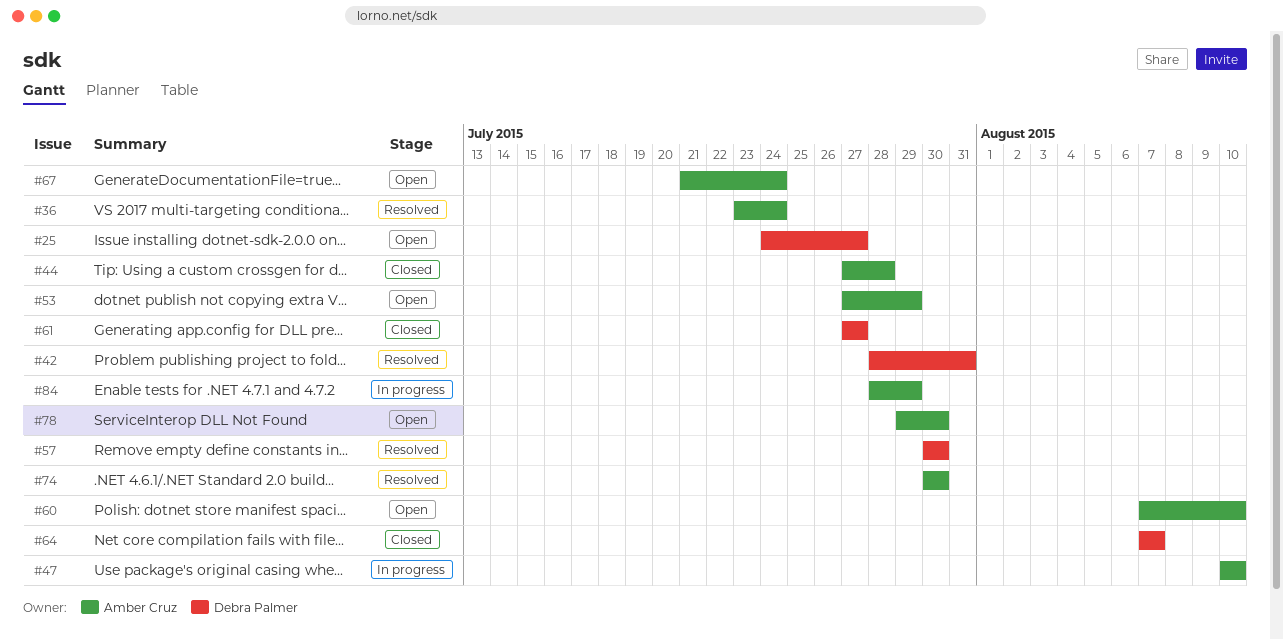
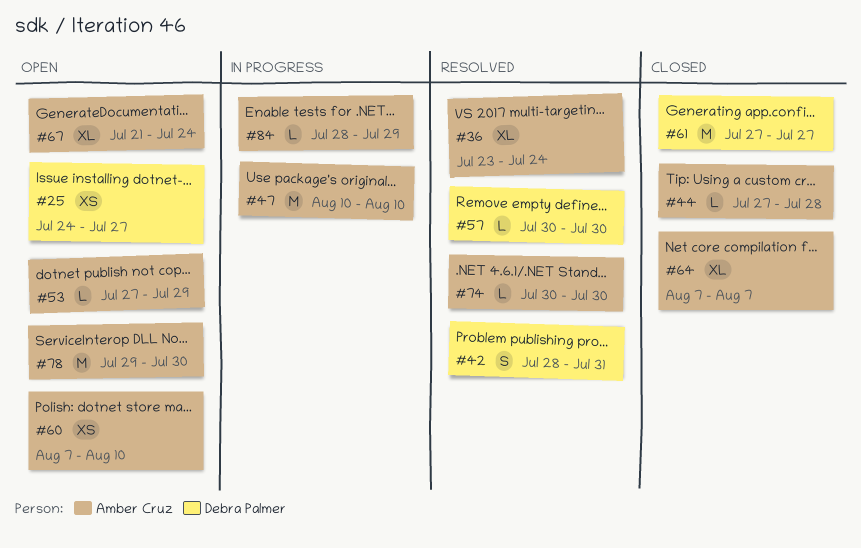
#64, owner: Debra Palmer -> Amber Cruz

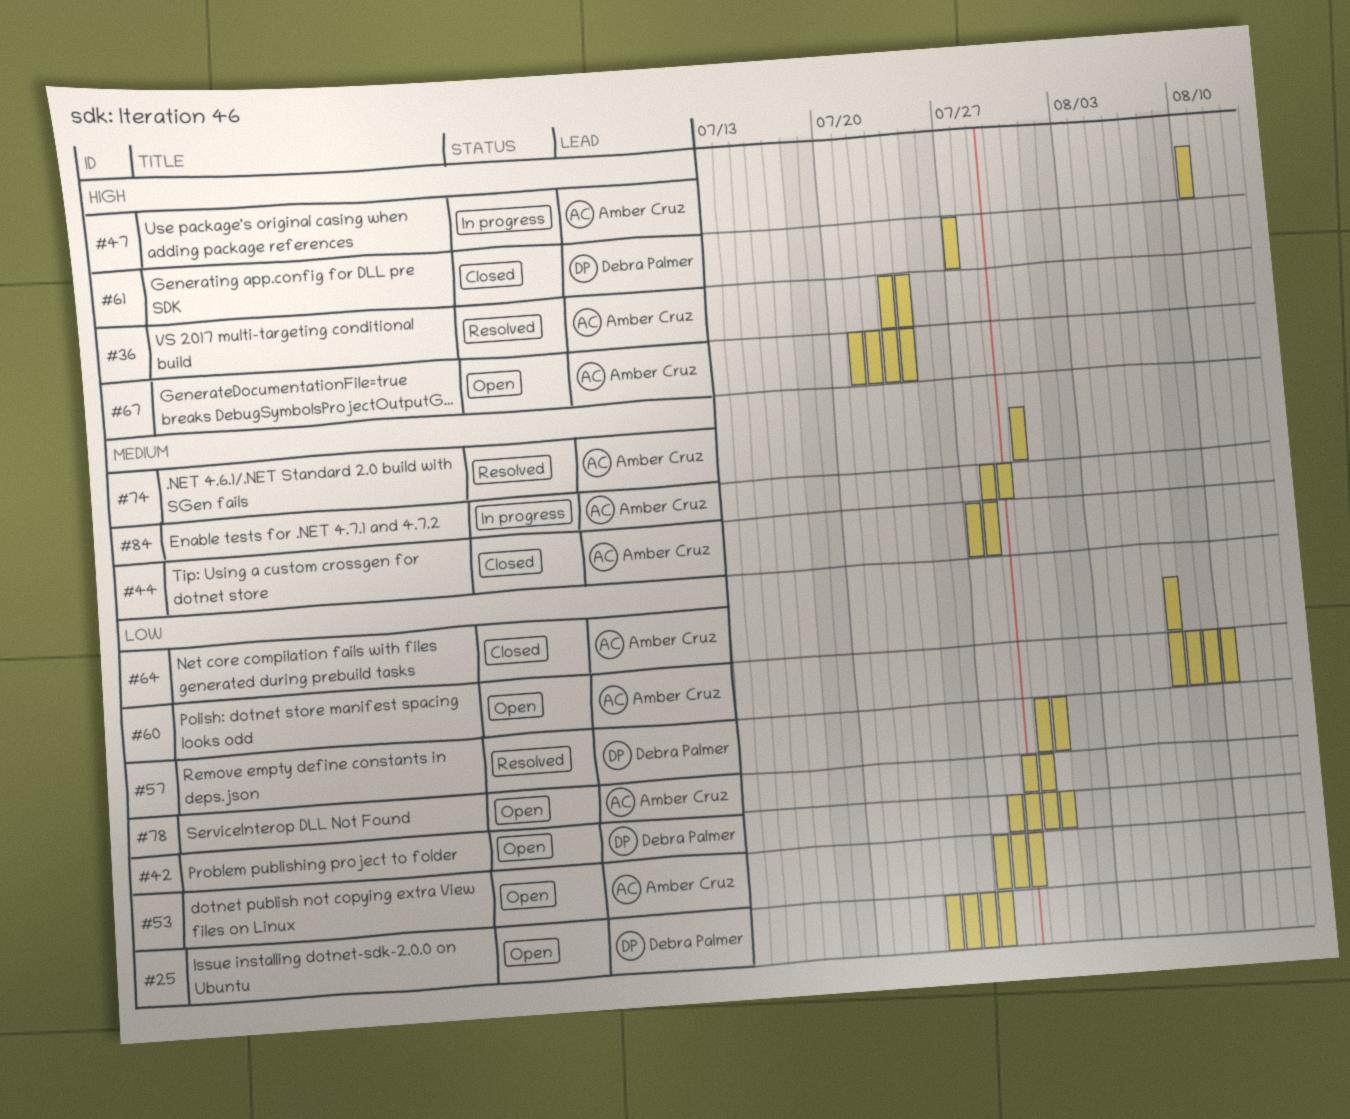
#42, status: Resolved -> Open
#57, due: Jul 30 -> Jul 31

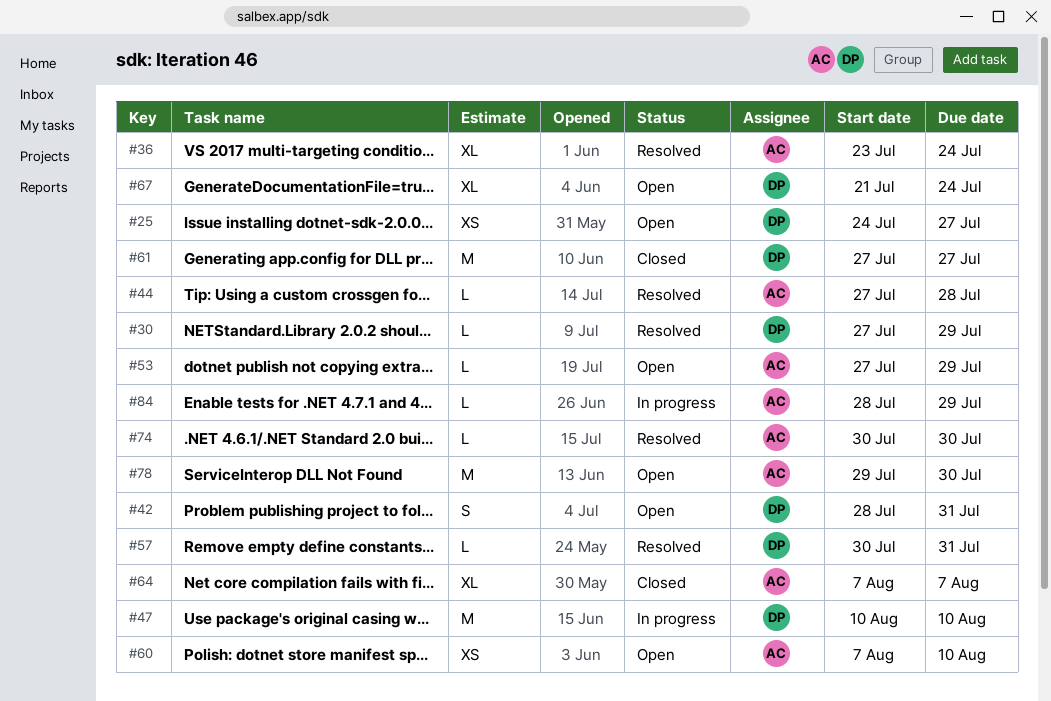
#30: none -> present
#44, status: Closed -> Resolved
#47, owner: Amber Cruz -> Debra Palmer
#67, owner: Amber Cruz -> Debra Palmer

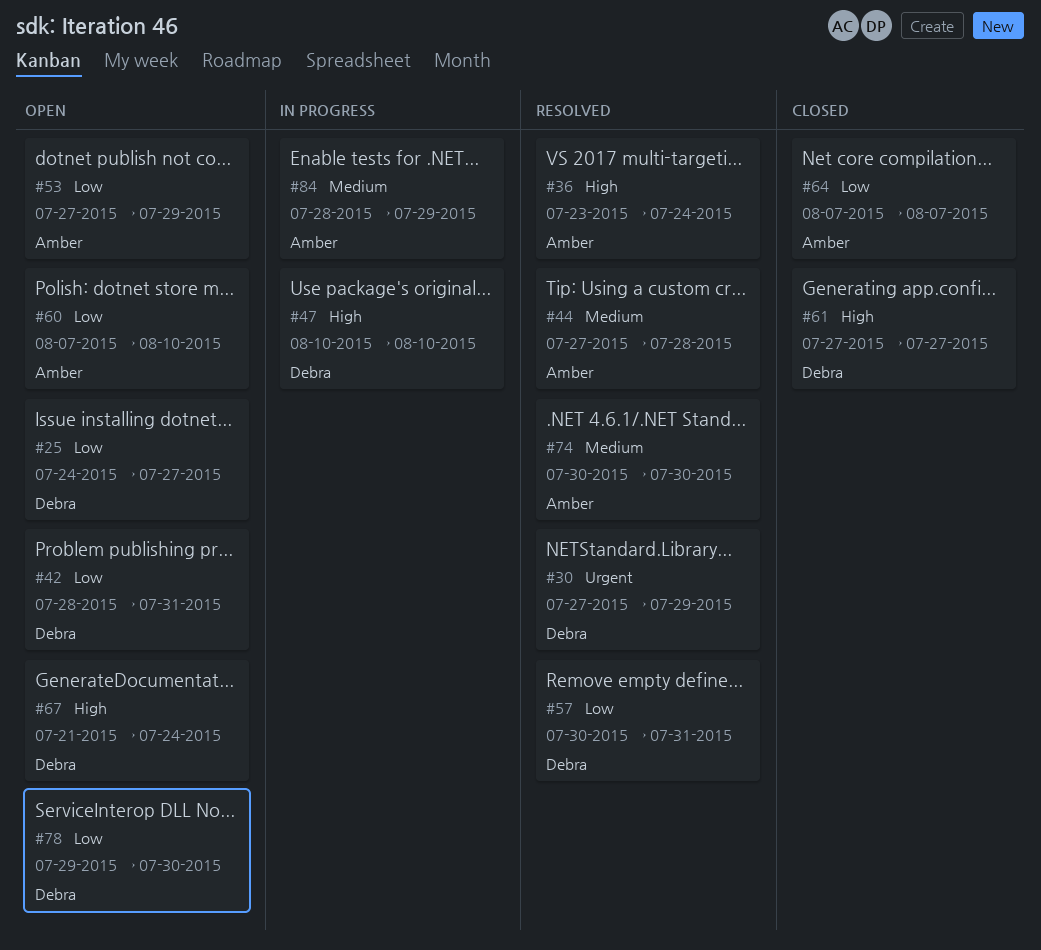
#78, owner: Amber -> Debra

